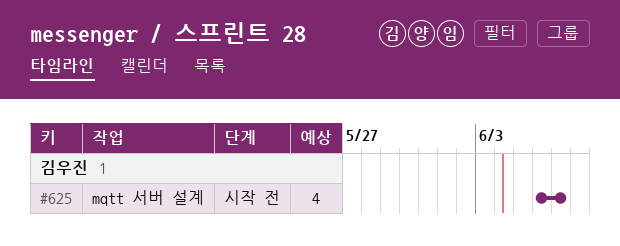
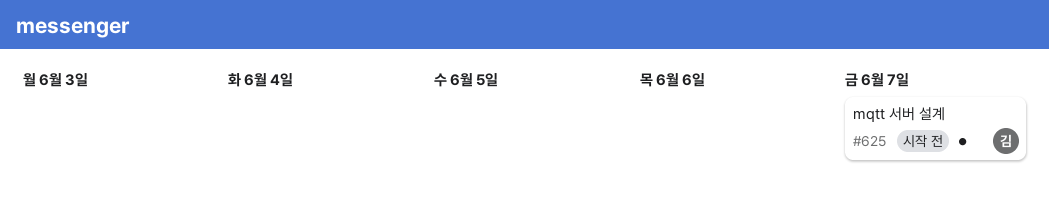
#625, estimate: 4 -> 1

